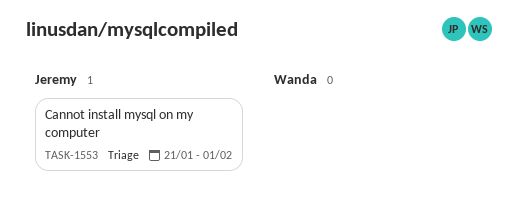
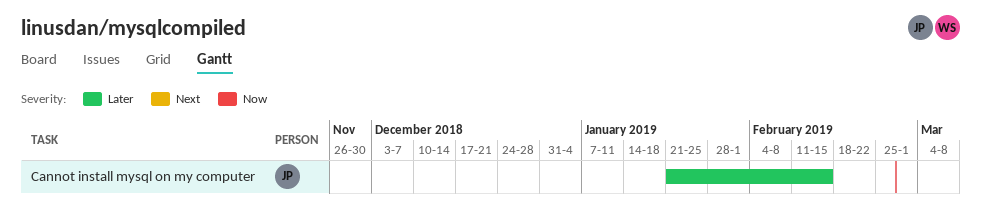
Cannot install mysql on my computer, due: Feb 1 -> Feb 15

